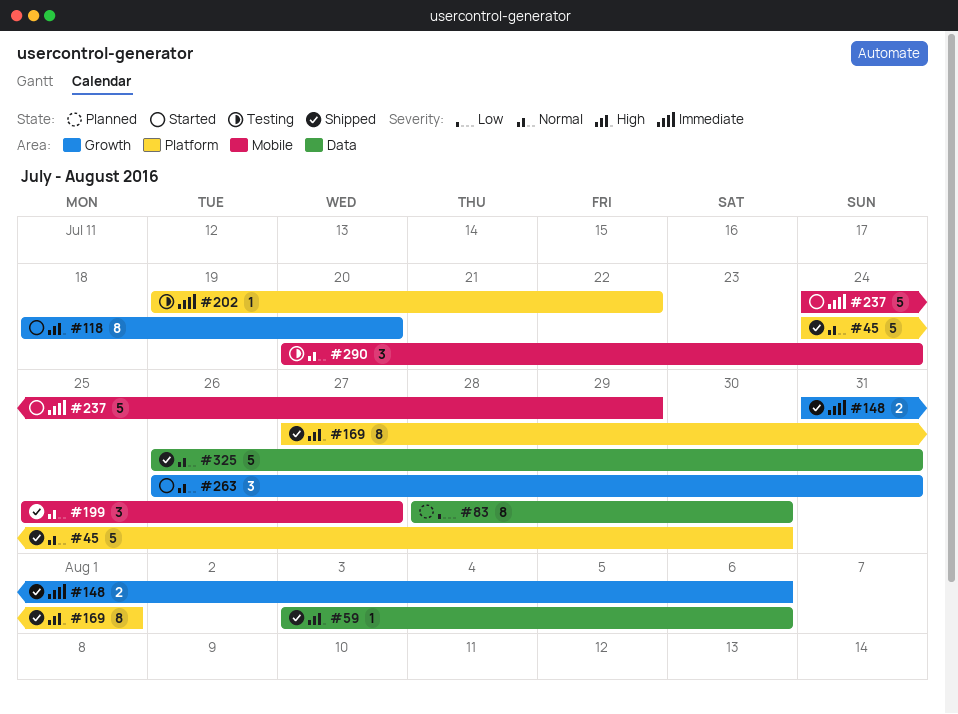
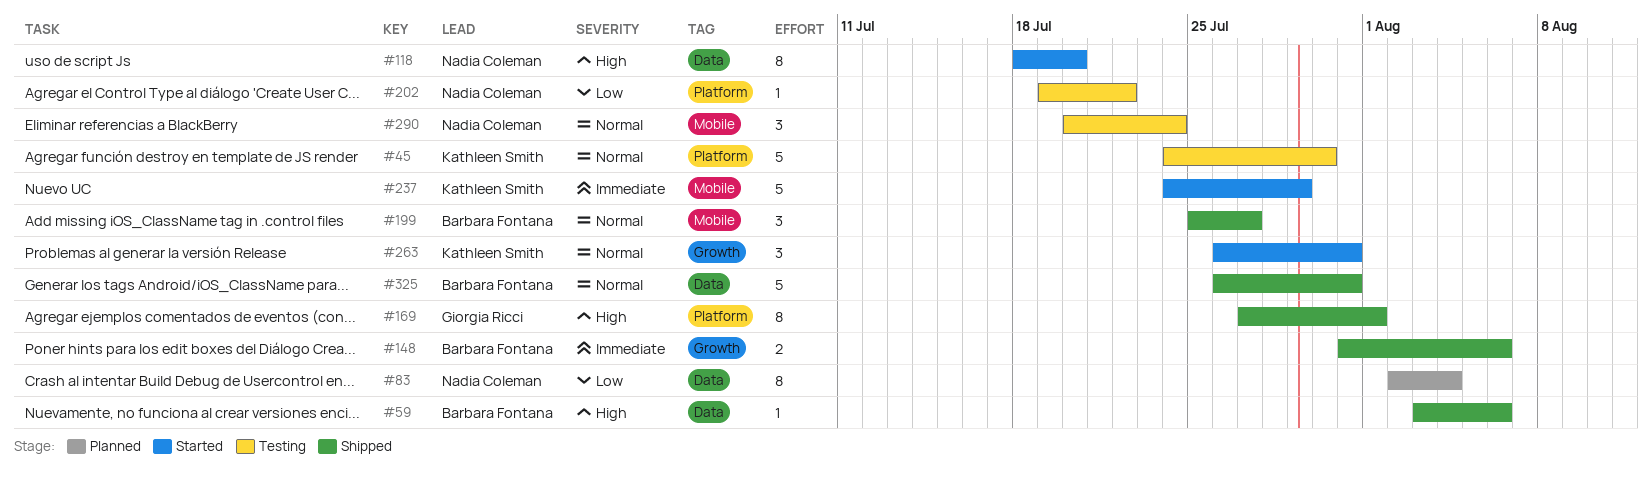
#45, status: Shipped -> Testing
#83, start: Jul 28 -> Aug 2
#83, due: Jul 30 -> Aug 4
#118, label: Growth -> Data
#202, priority: Immediate -> Low

